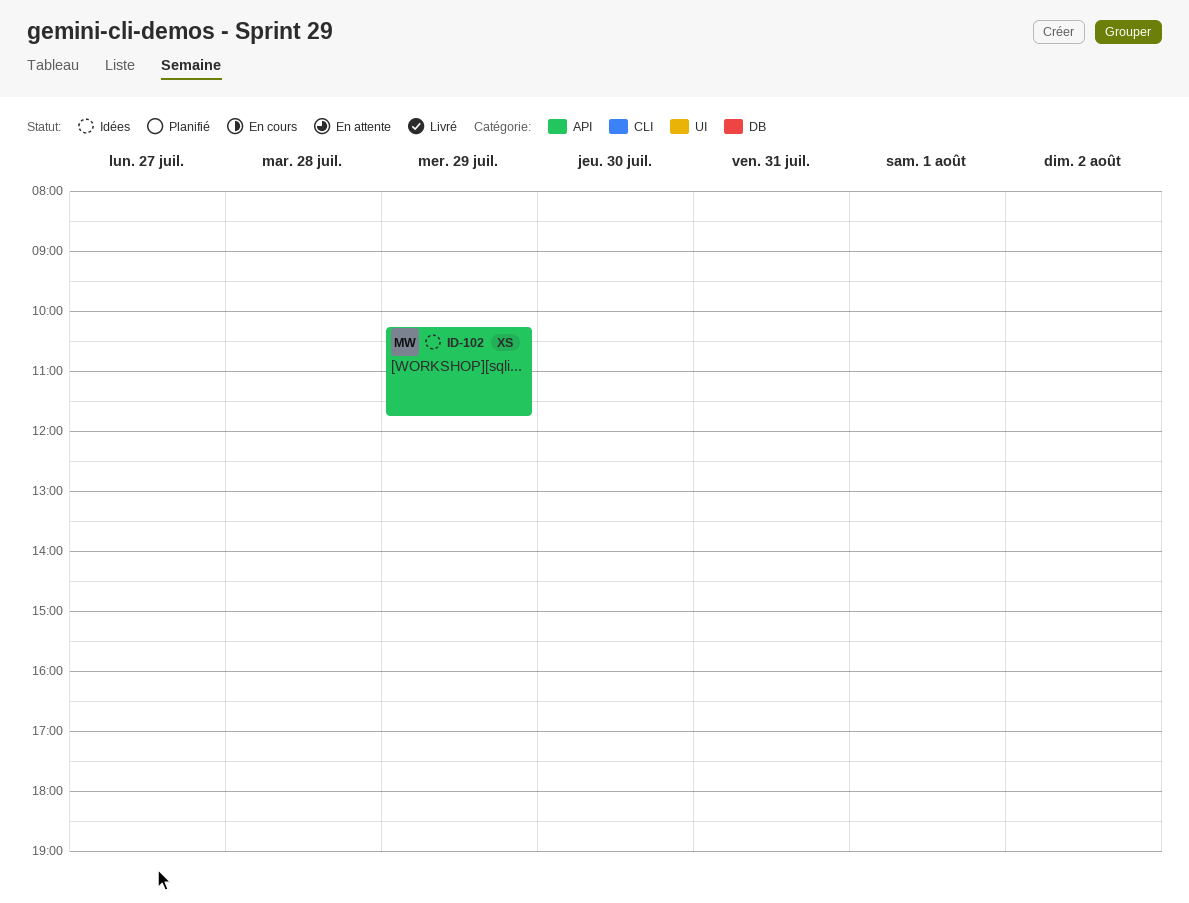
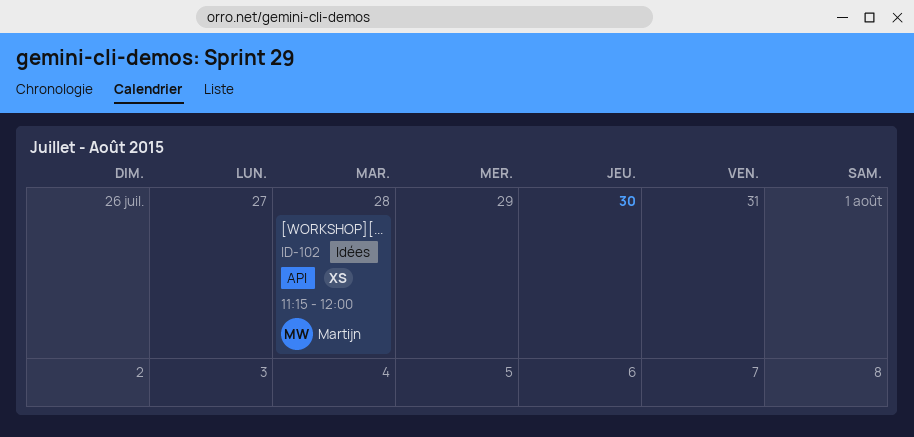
ID-102, day: Jul 29 -> Jul 28
ID-102, begins: 10:15 -> 11:15
ID-102, ends: 11:45 -> 12:00

